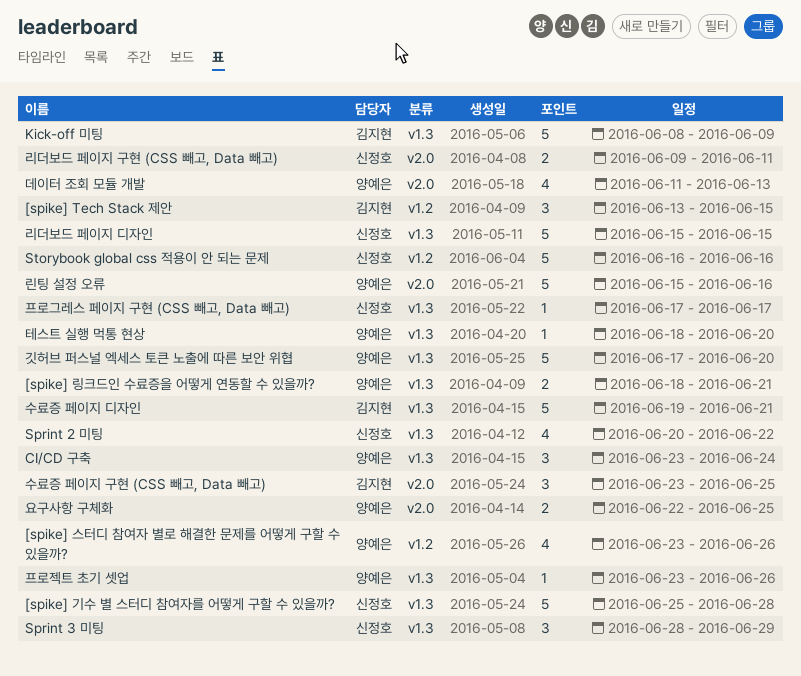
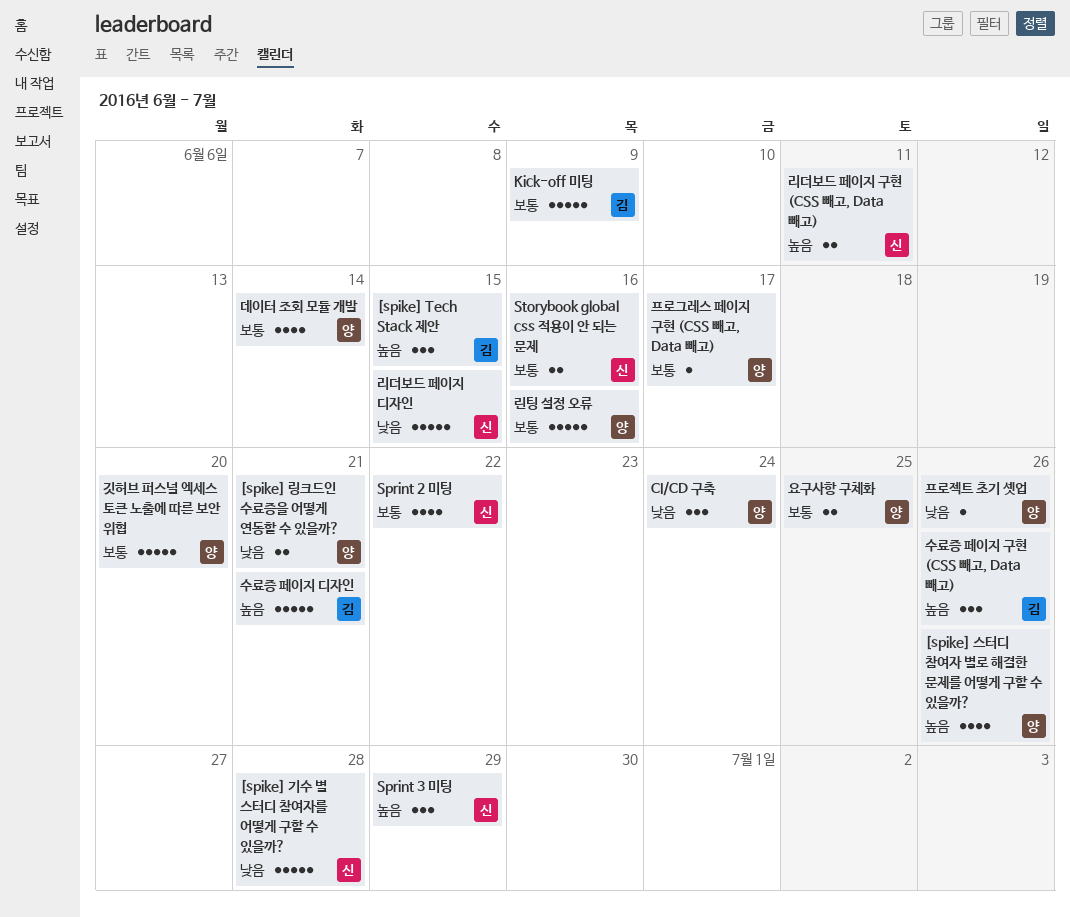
Storybook global css 적용이 안 되는 문제, estimate: 5 -> 2
데이터 조회 모듈 개발, due: Jun 13 -> Jun 14
수료증 페이지 구현 (CSS 빼고, Data 빼고), due: Jun 25 -> Jun 26
테스트 실행 먹통 현상: present -> none
프로그레스 페이지 구현 (CSS 빼고, Data 빼고), owner: 신정호 -> 양예은

